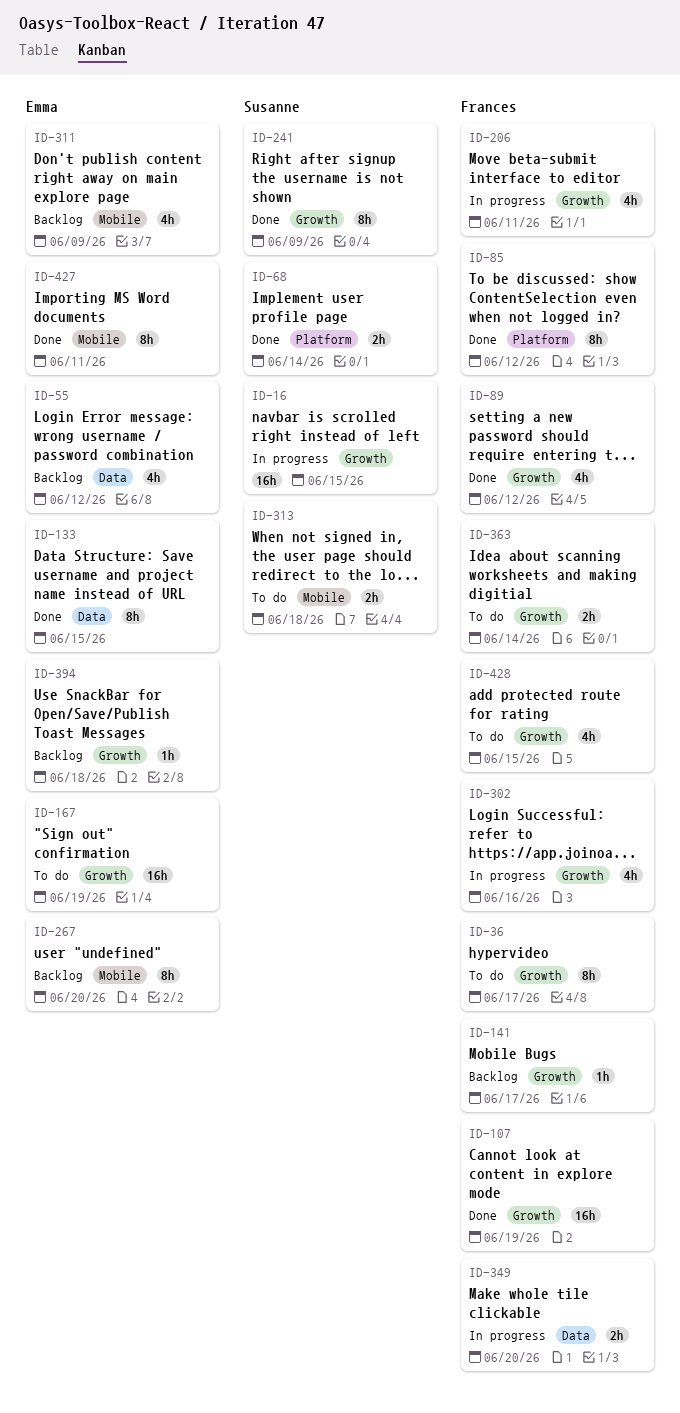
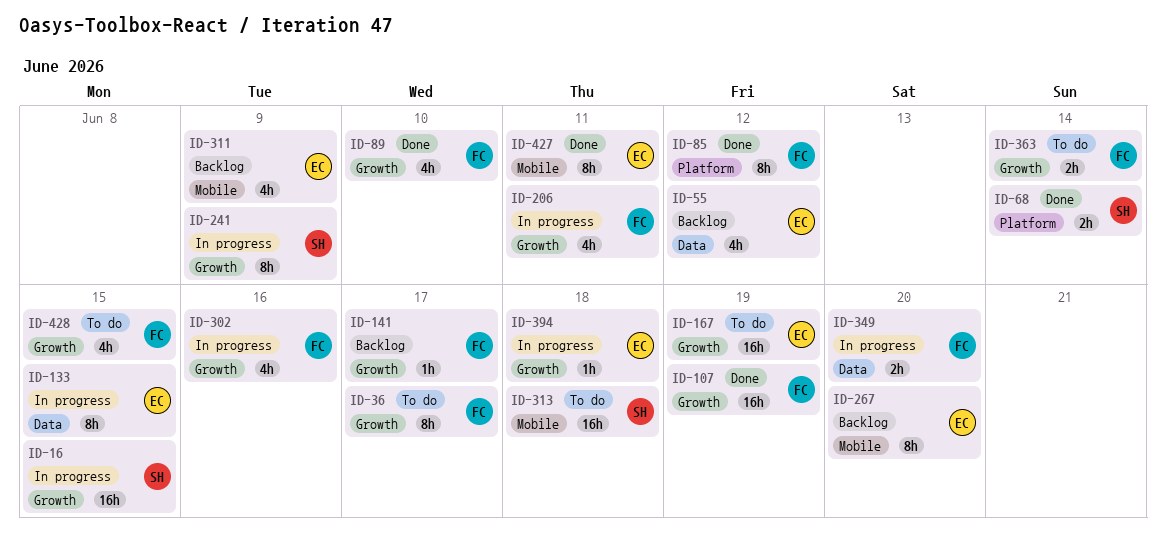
ID-89, due: Jun 12 -> Jun 10
ID-133, status: Done -> In progress
ID-241, status: Done -> In progress
ID-313, estimate: 2h -> 16h
ID-394, status: Backlog -> In progress

